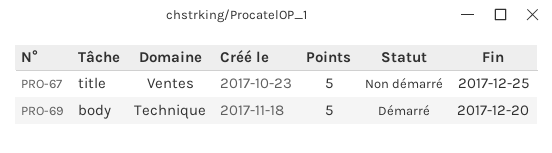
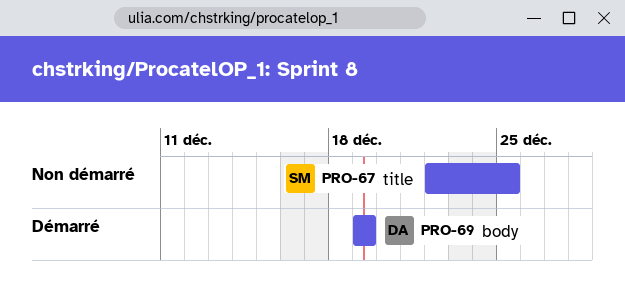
PRO-69, due: Dec 20 -> Dec 19

